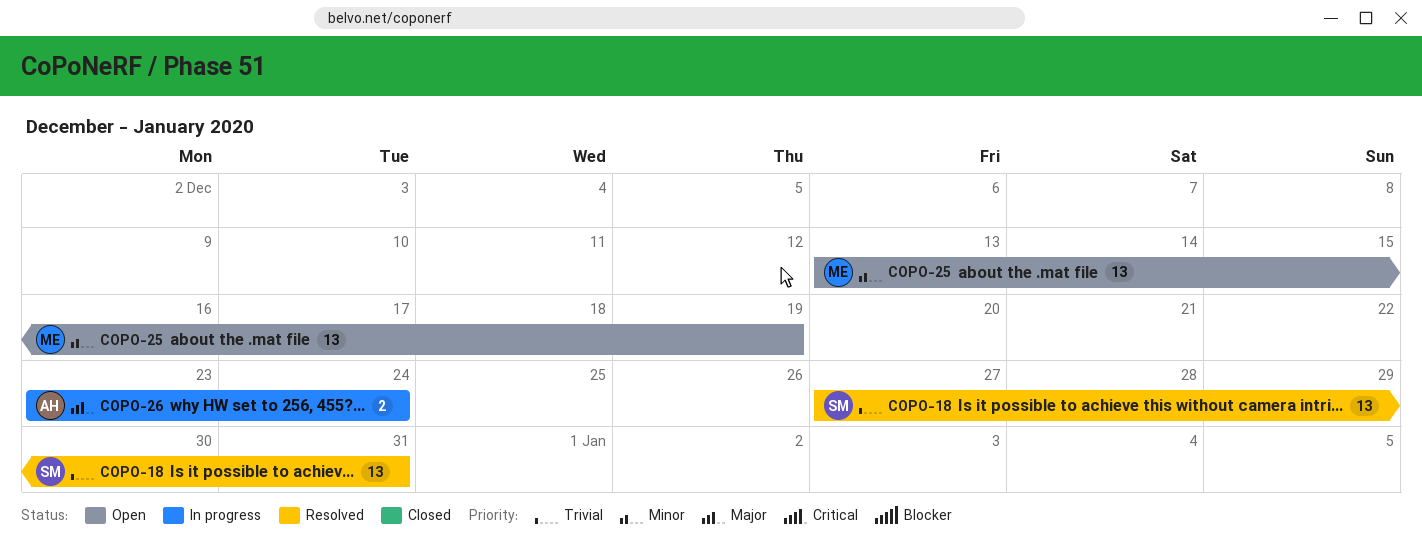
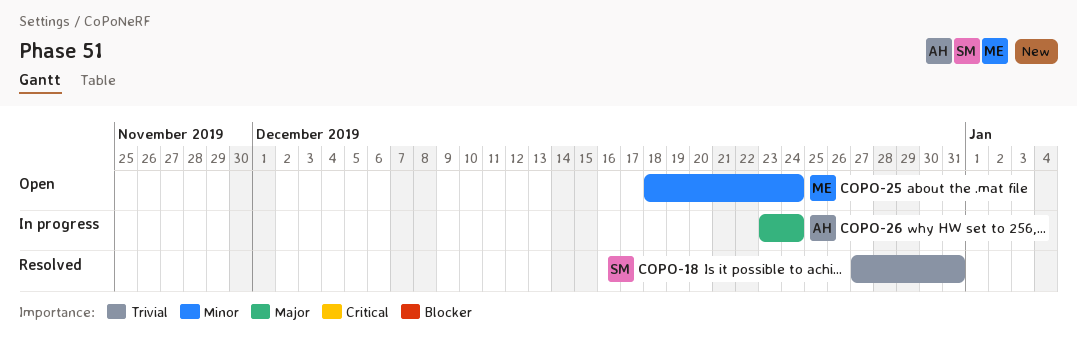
COPO-25, start: Dec 13 -> Dec 18
COPO-25, due: Dec 19 -> Dec 24

